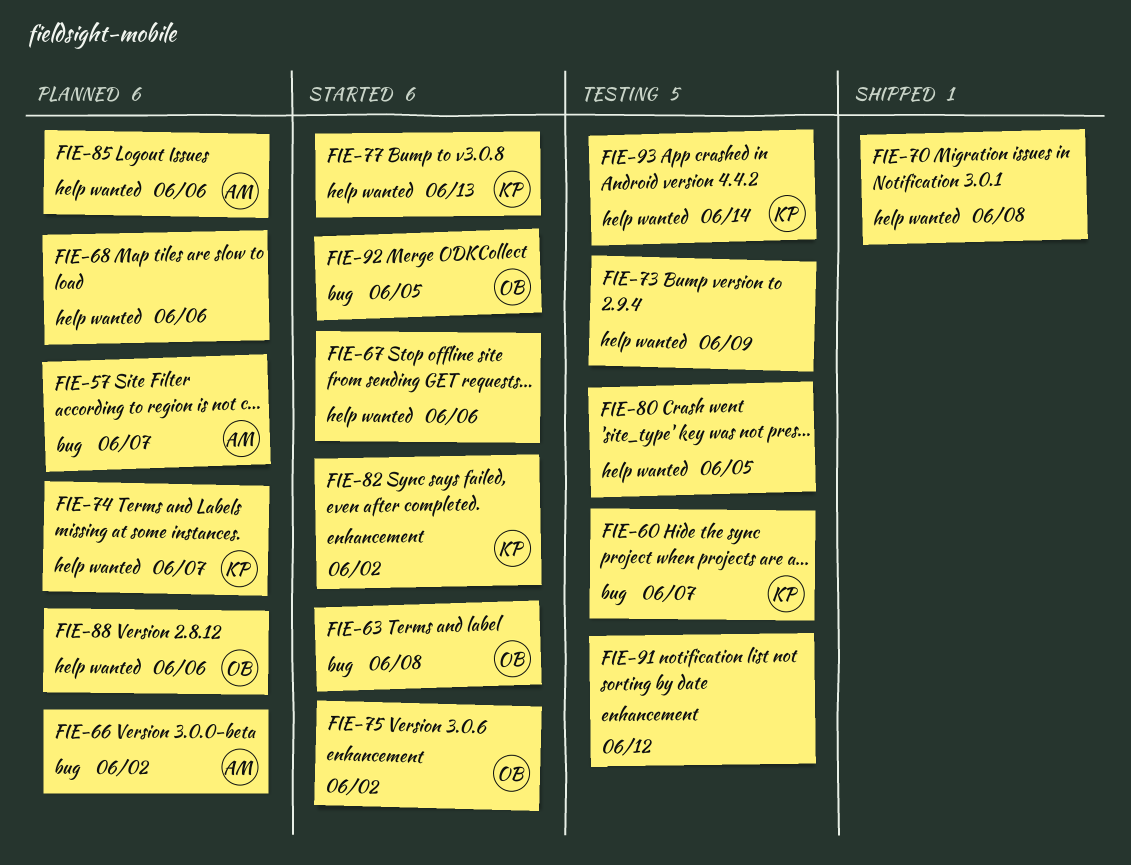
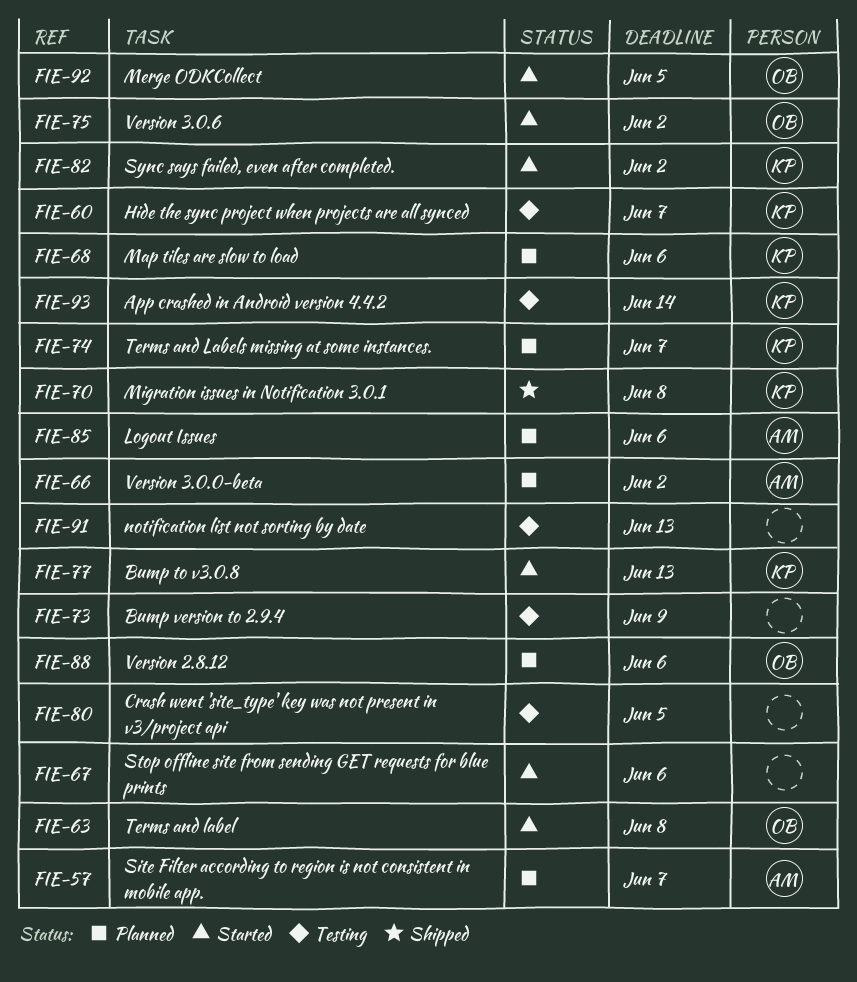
FIE-68, owner: none -> KP
FIE-70, owner: none -> KP
FIE-91, due: Jun 12 -> Jun 13

